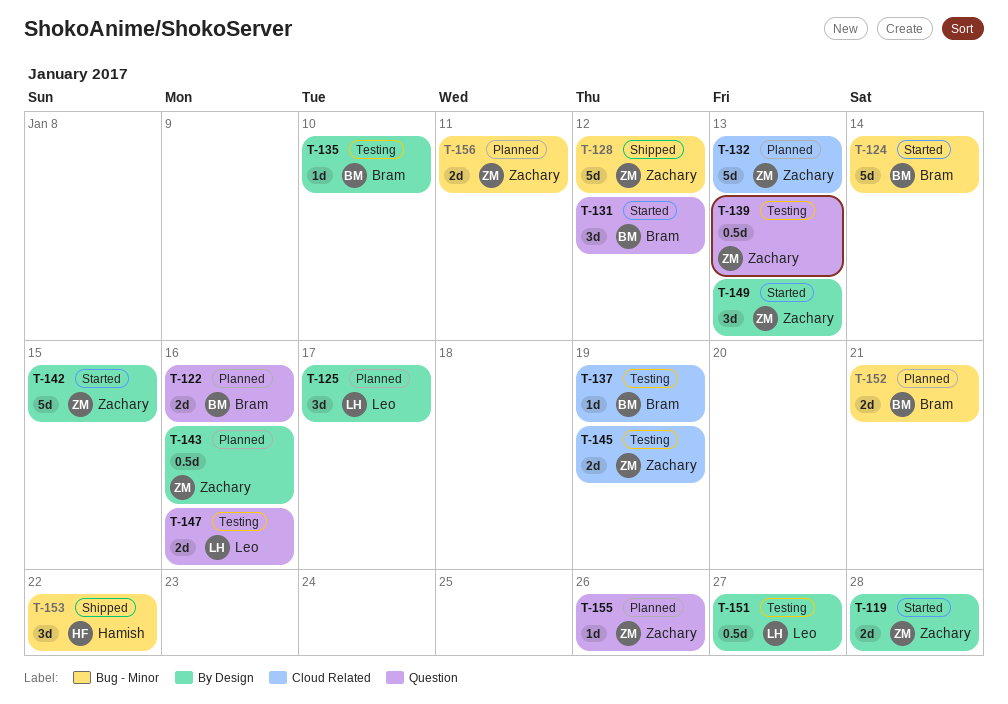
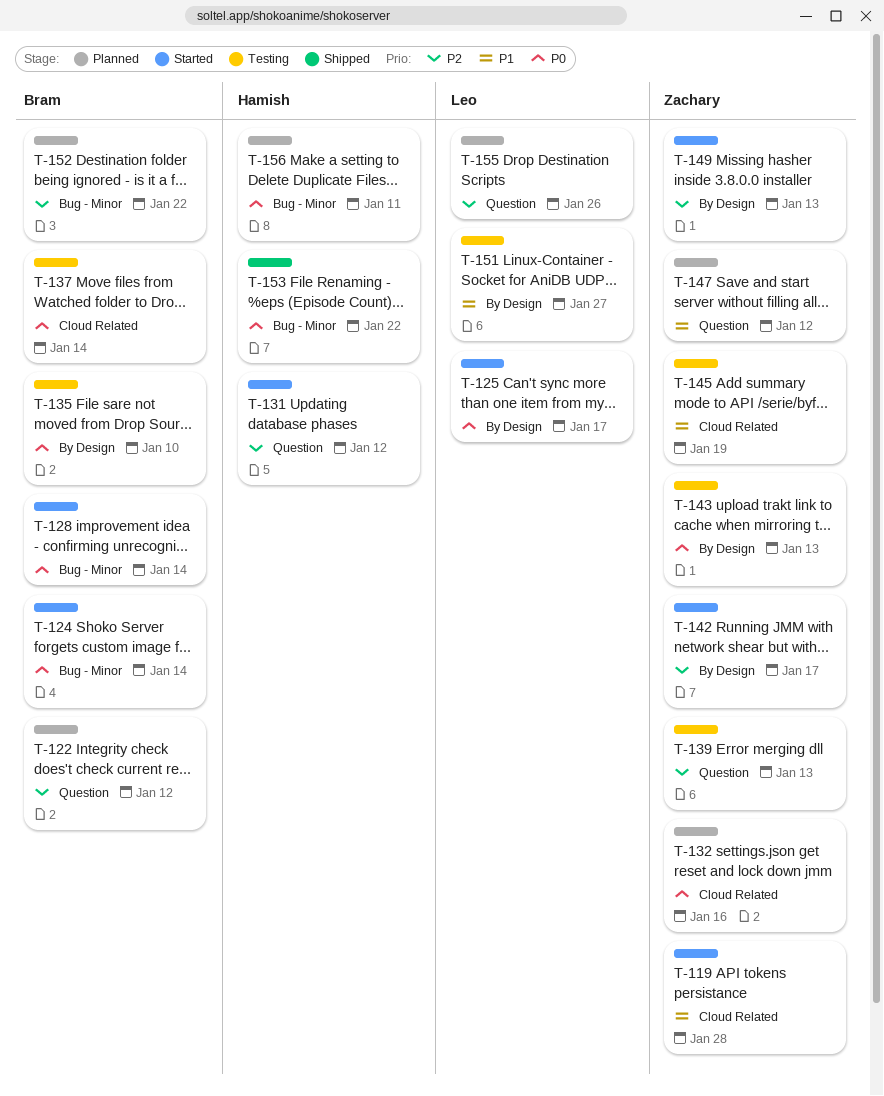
T-119, label: By Design -> Cloud Related
T-122, due: Jan 16 -> Jan 12
T-125, status: Planned -> Started
T-128, status: Shipped -> Started
T-128, owner: Zachary -> Bram
T-128, due: Jan 12 -> Jan 14
T-131, owner: Bram -> Hamish
T-132, due: Jan 13 -> Jan 16
T-137, due: Jan 19 -> Jan 14
T-142, due: Jan 15 -> Jan 17
T-143, status: Planned -> Testing
T-143, due: Jan 16 -> Jan 13
T-147, status: Testing -> Planned
T-147, owner: Leo -> Zachary
T-147, due: Jan 16 -> Jan 12
T-152, due: Jan 21 -> Jan 22
T-155, owner: Zachary -> Leo
T-156, owner: Zachary -> Hamish

